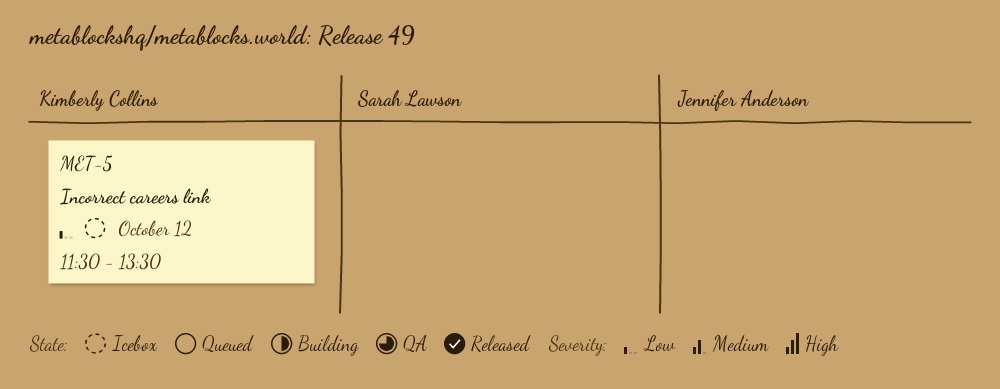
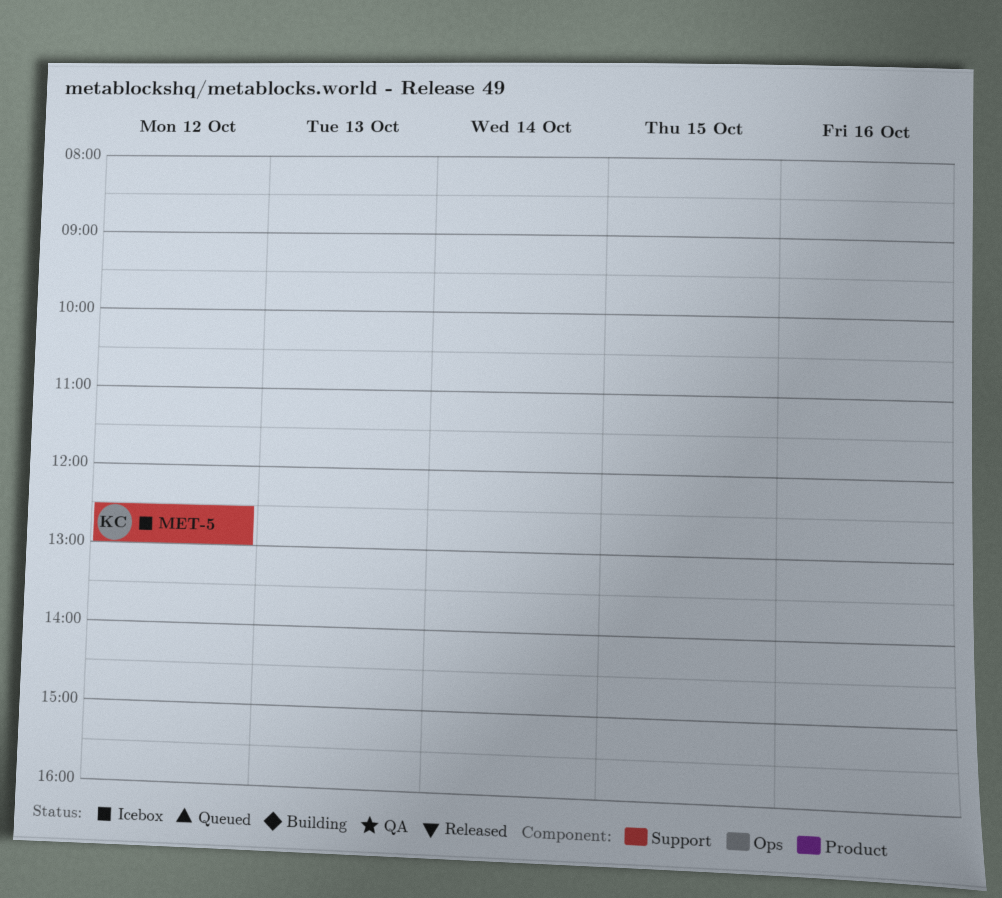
MET-5, begins: 11:30 -> 12:30
MET-5, ends: 13:30 -> 13:00

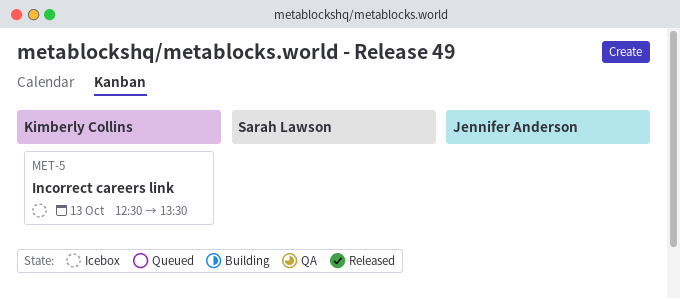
MET-5, day: Oct 12 -> Oct 13
MET-5, ends: 13:00 -> 13:30

